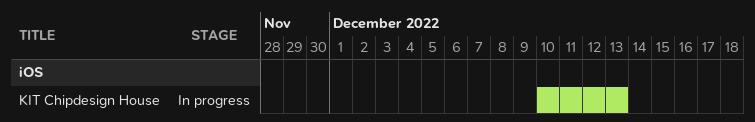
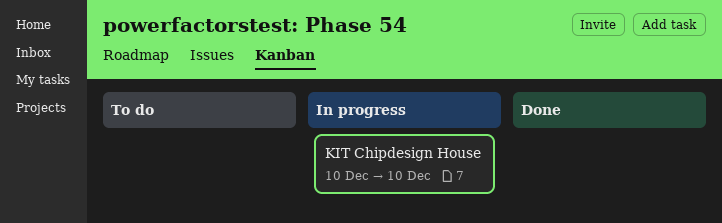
KIT Chipdesign House, due: Dec 13 -> Dec 10

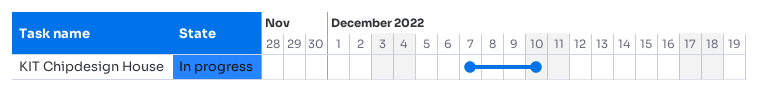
KIT Chipdesign House, start: Dec 10 -> Dec 7

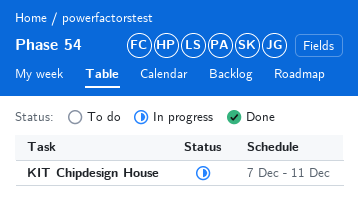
KIT Chipdesign House, due: Dec 10 -> Dec 11

